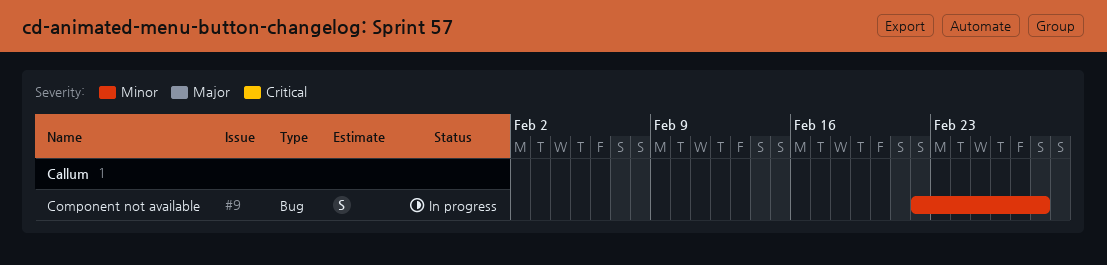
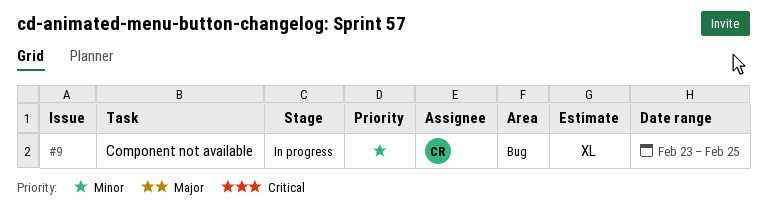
#9, estimate: S -> XL
#9, start: Feb 22 -> Feb 23
#9, due: Feb 28 -> Feb 25

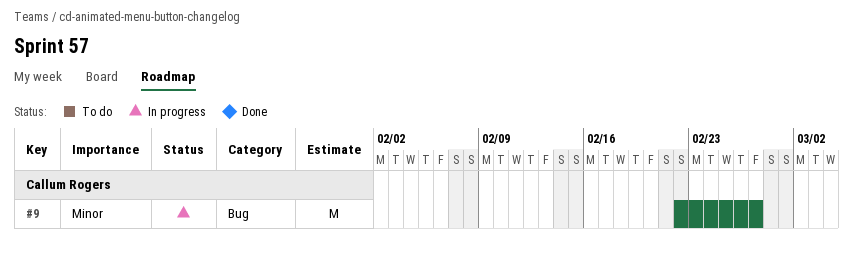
#9, estimate: XL -> M
#9, start: Feb 23 -> Feb 22
#9, due: Feb 25 -> Feb 27

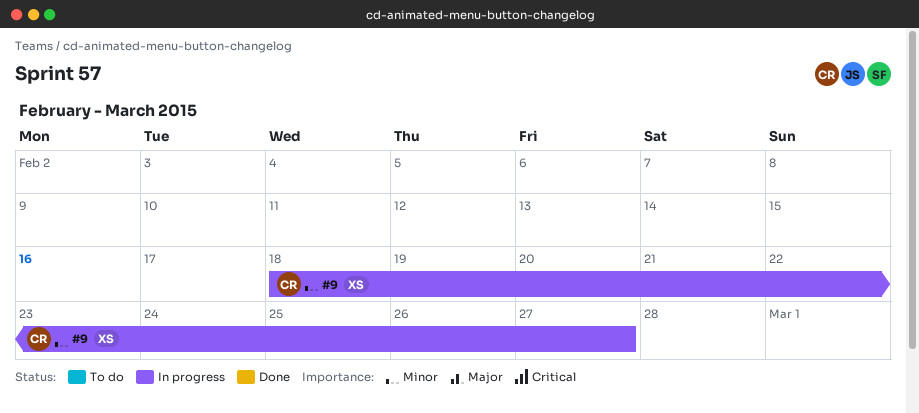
#9, estimate: M -> XS
#9, start: Feb 22 -> Feb 18

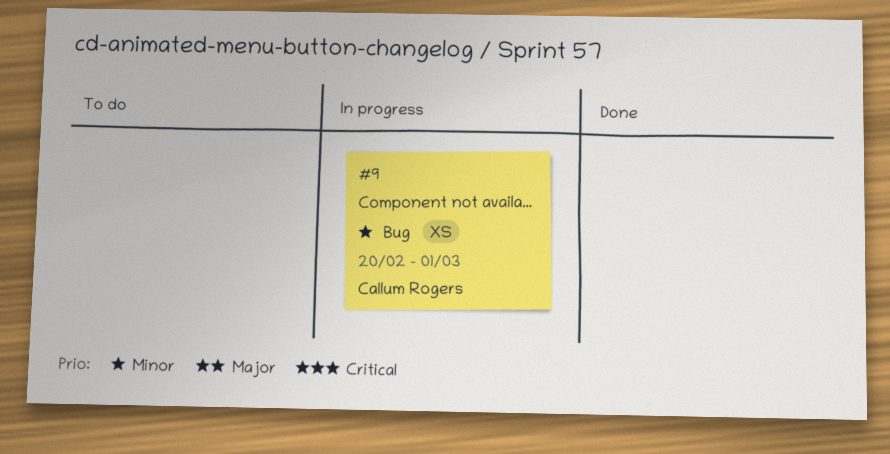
#9, start: Feb 18 -> Feb 20
#9, due: Feb 27 -> Mar 1

